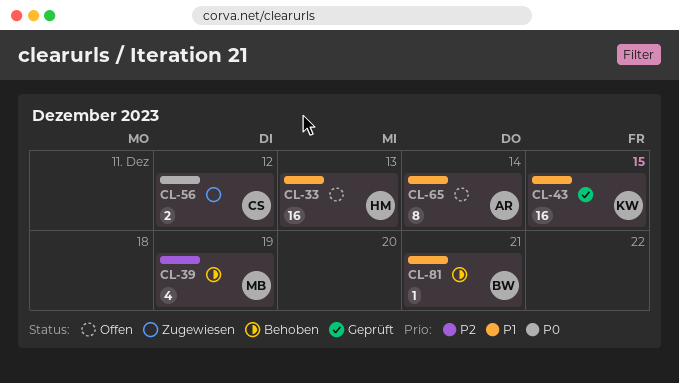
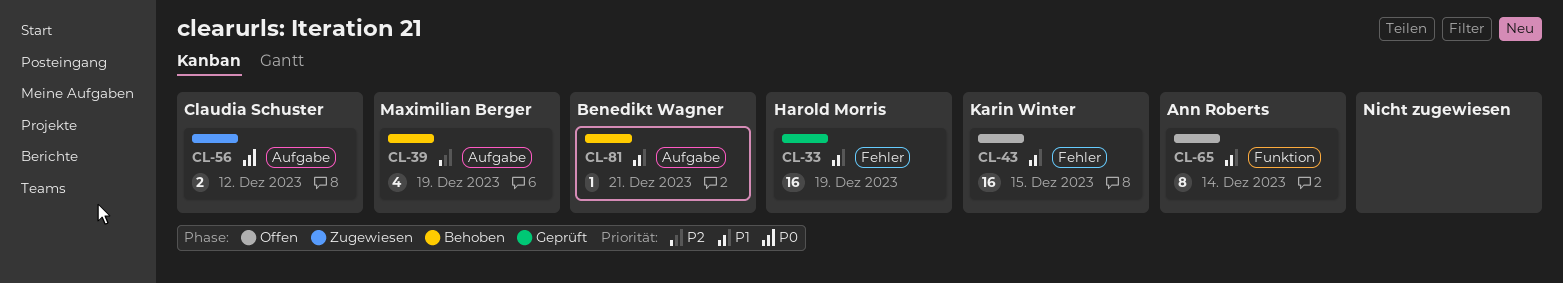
CL-33, status: Offen -> Geprüft
CL-33, due: Dec 13 -> Dec 19
CL-43, status: Geprüft -> Offen

